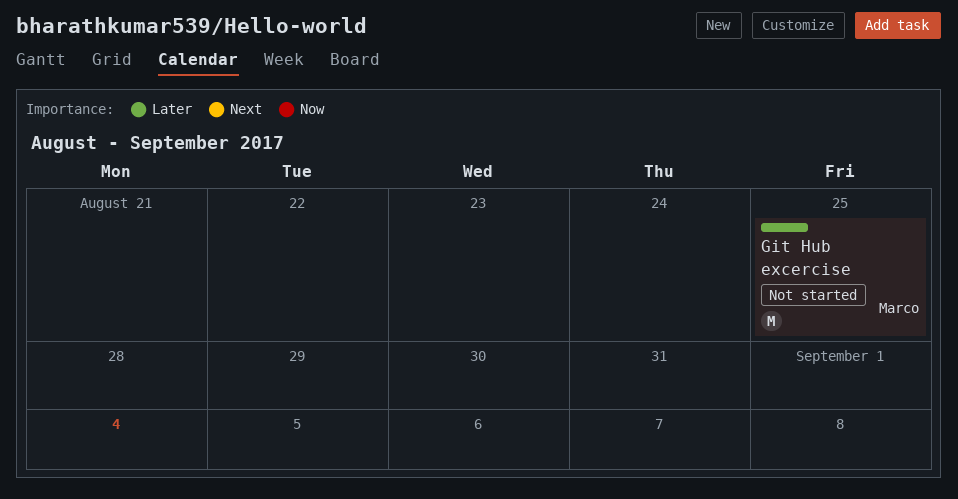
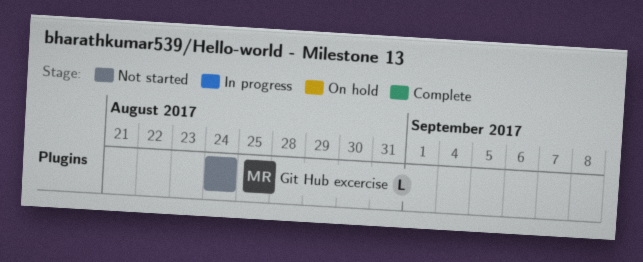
Git Hub excercise, estimate: M -> L
Git Hub excercise, due: Aug 25 -> Aug 24

